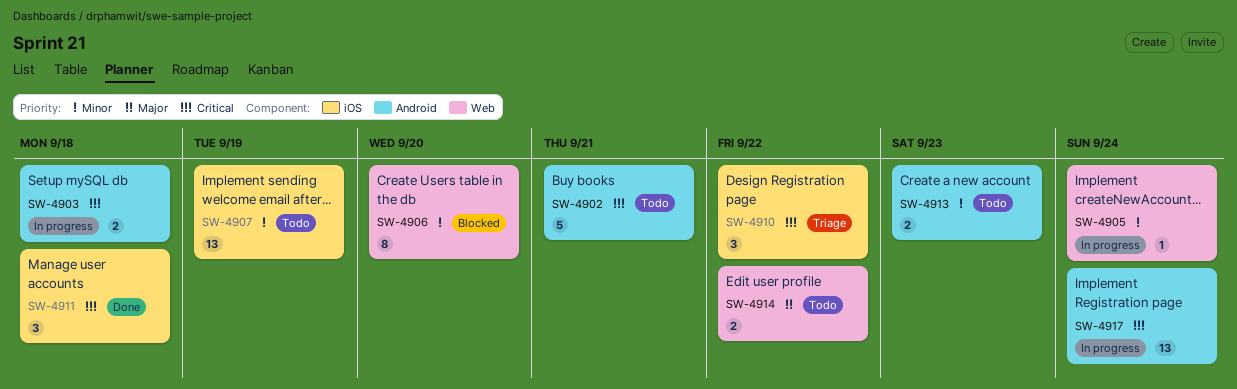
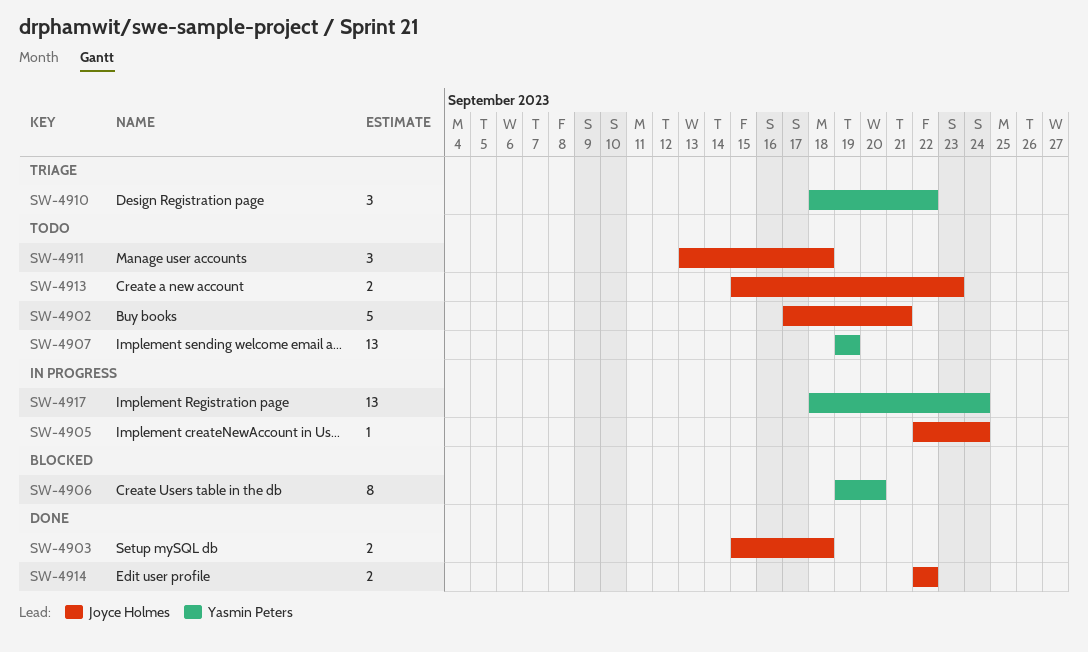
SW-4903, status: In progress -> Done
SW-4911, status: Done -> Todo
SW-4914, status: Todo -> Done

